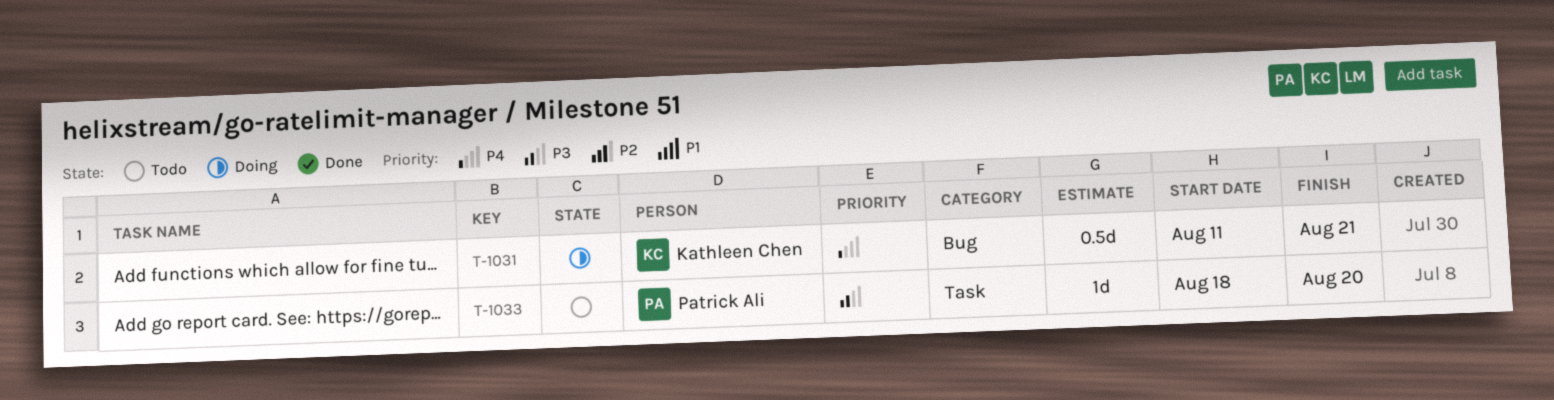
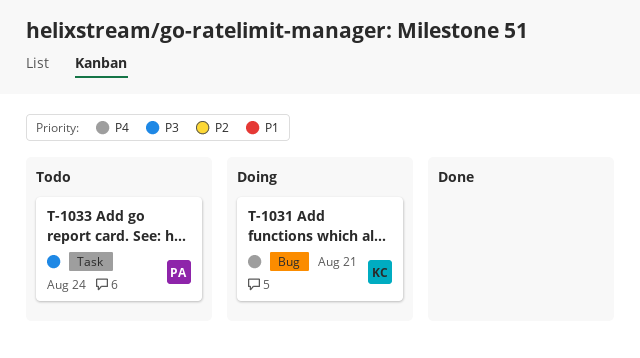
T-1033, due: Aug 20 -> Aug 24

